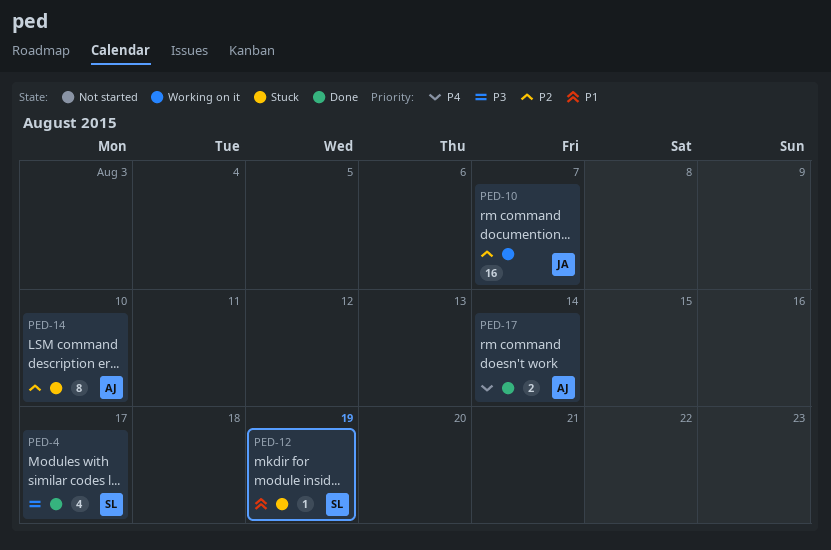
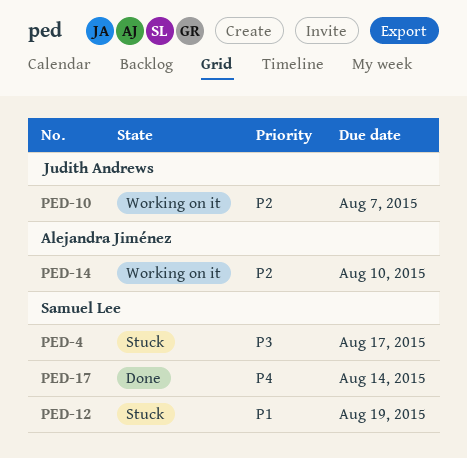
PED-4, status: Done -> Stuck
PED-14, status: Stuck -> Working on it
PED-17, owner: Alejandra Jiménez -> Samuel Lee

